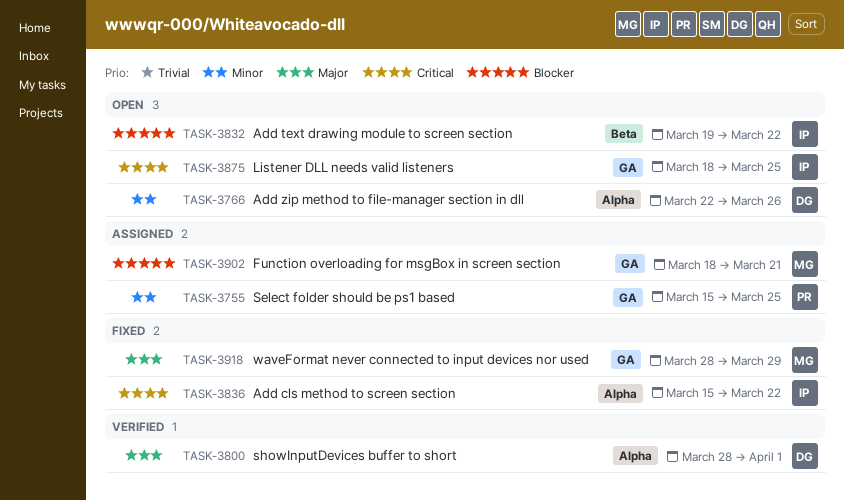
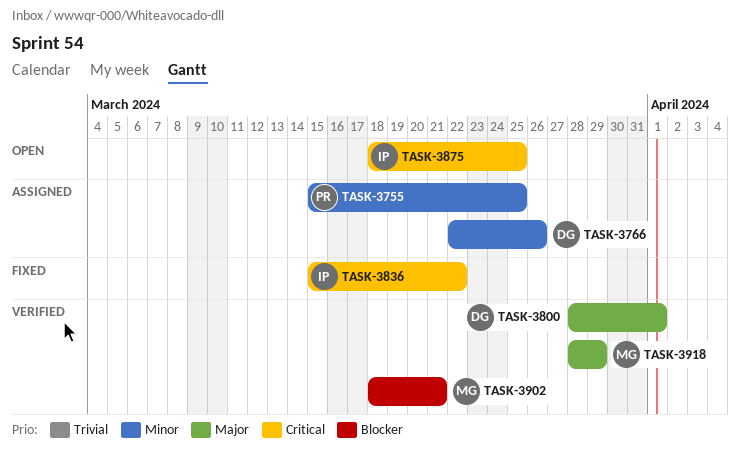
TASK-3766, status: Open -> Assigned
TASK-3832: present -> none
TASK-3902, status: Assigned -> Verified
TASK-3918, status: Fixed -> Verified

